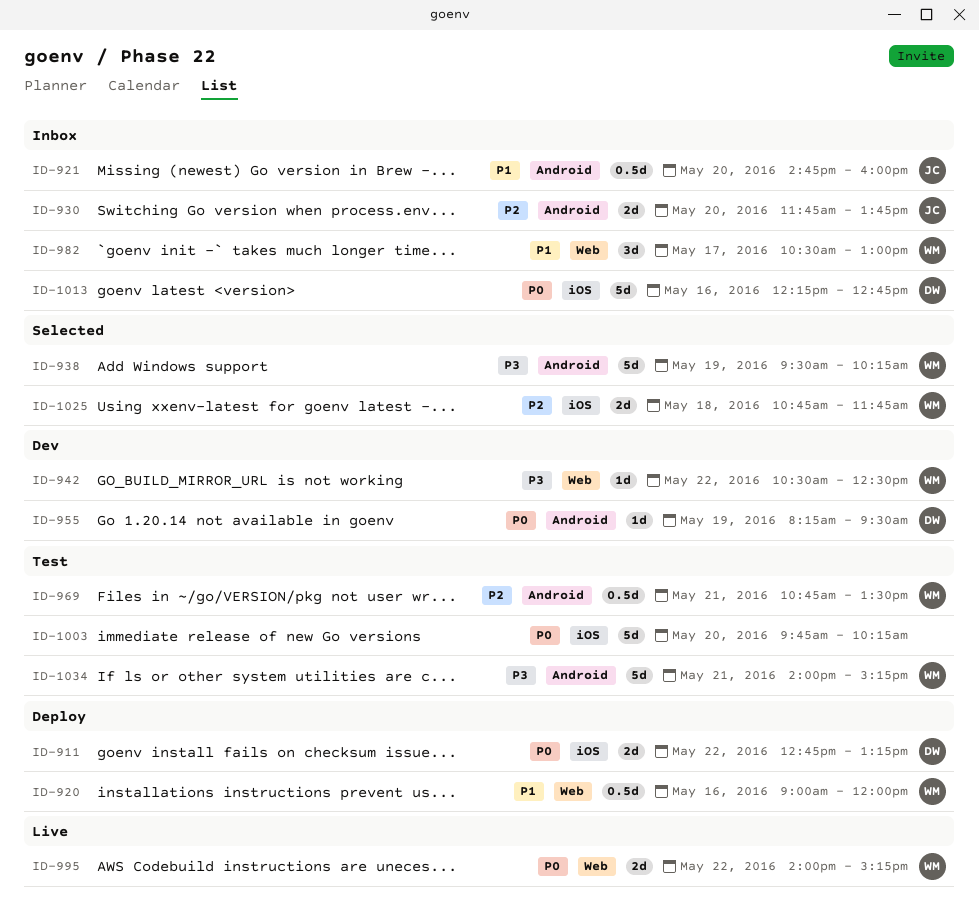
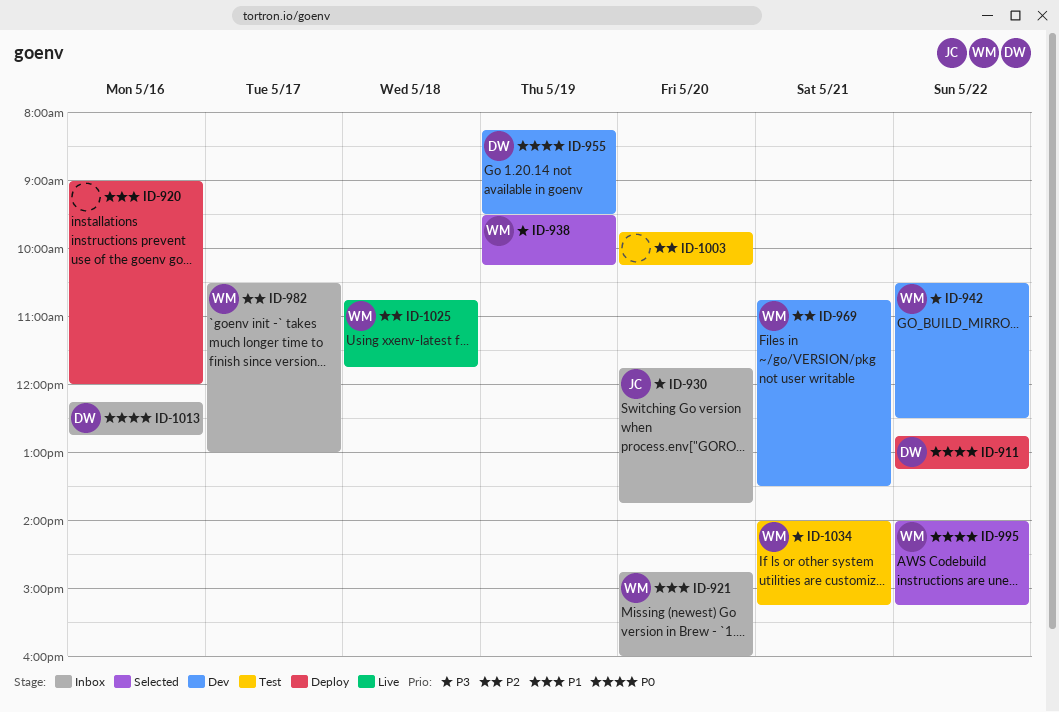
ID-920, owner: WM -> none
ID-921, owner: JC -> WM
ID-930, priority: P2 -> P3
ID-969, status: Test -> Dev
ID-982, priority: P1 -> P2
ID-995, status: Live -> Selected
ID-1003, priority: P0 -> P2
ID-1025, status: Selected -> Live

